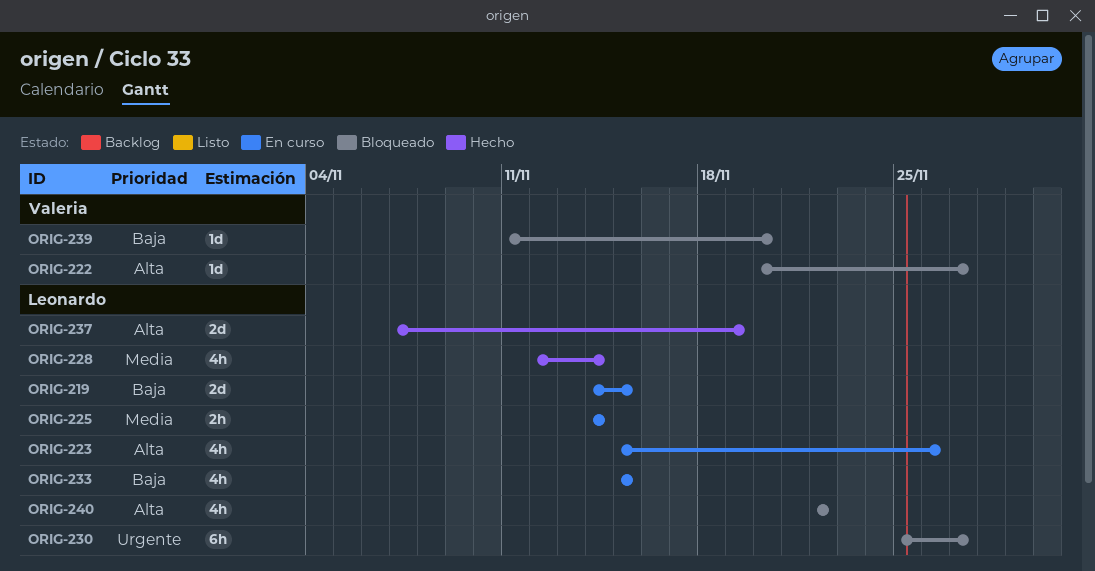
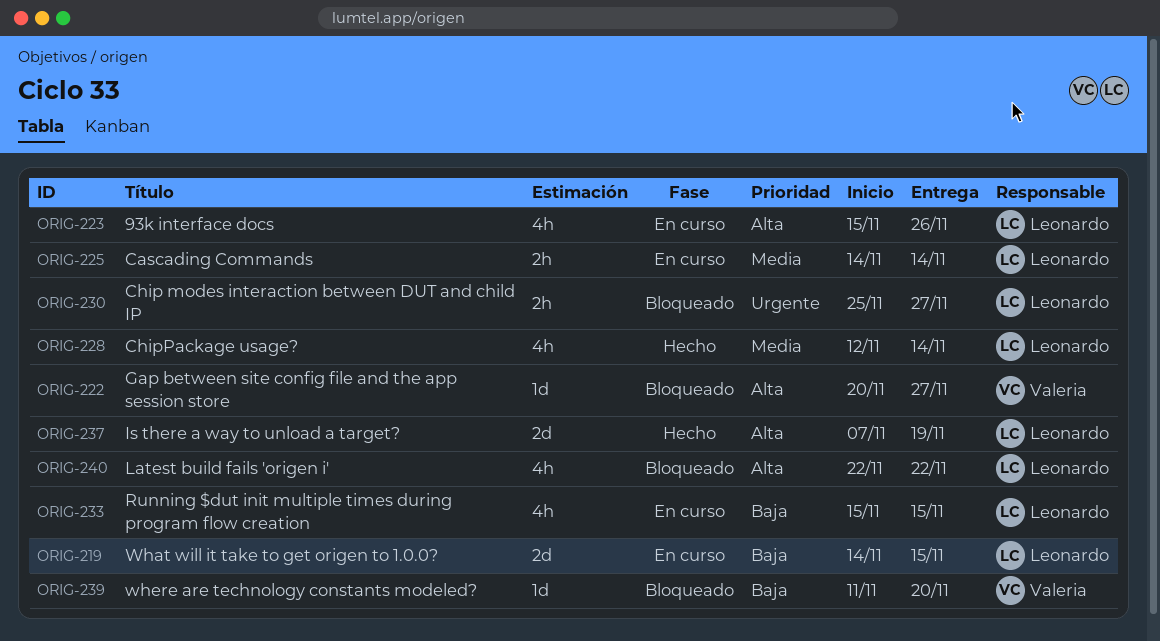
ORIG-230, estimate: 6h -> 2h

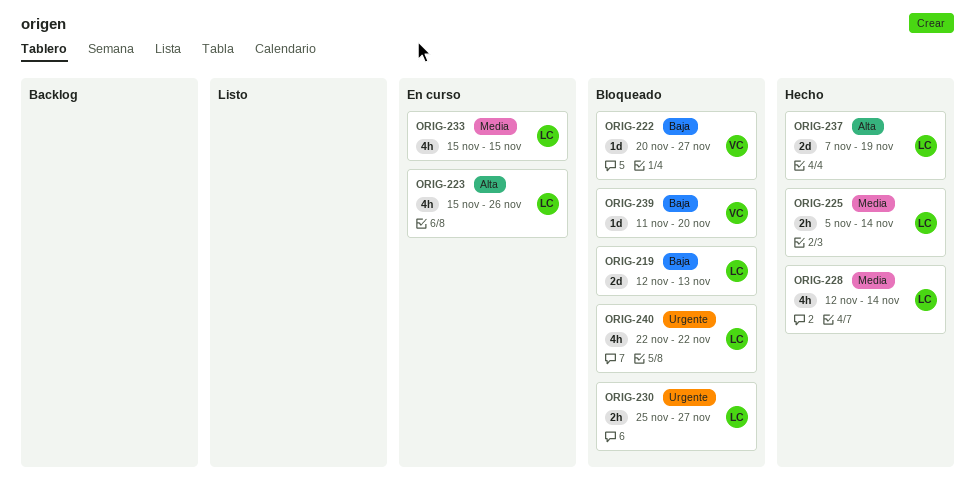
ORIG-219, status: En curso -> Bloqueado
ORIG-219, start: Nov 14 -> Nov 12
ORIG-219, due: Nov 15 -> Nov 13
ORIG-222, priority: Alta -> Baja
ORIG-225, status: En curso -> Hecho
ORIG-225, start: Nov 14 -> Nov 5
ORIG-233, priority: Baja -> Media
ORIG-240, priority: Alta -> Urgente

